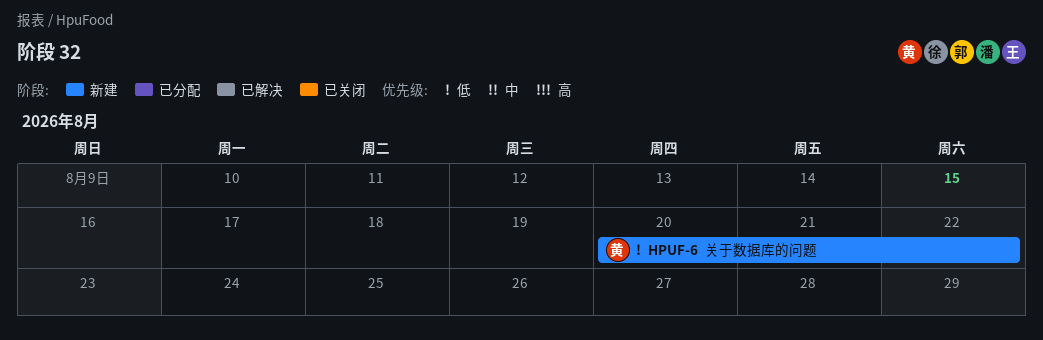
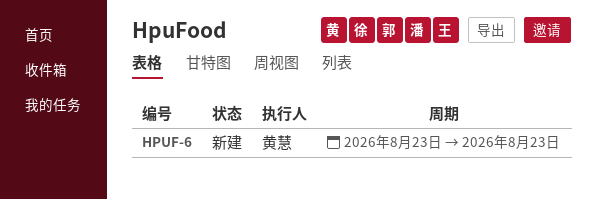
HPUF-6, start: Aug 20 -> Aug 23
HPUF-6, due: Aug 22 -> Aug 23

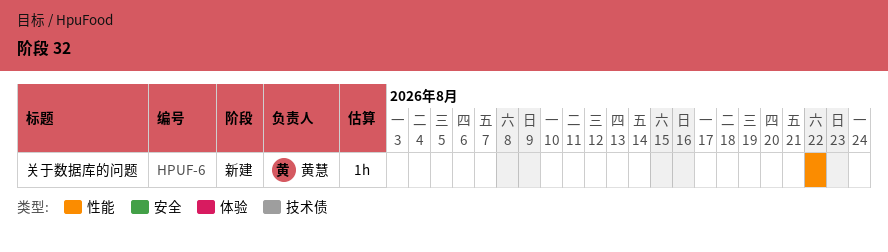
HPUF-6, start: Aug 23 -> Aug 22
HPUF-6, due: Aug 23 -> Aug 22

